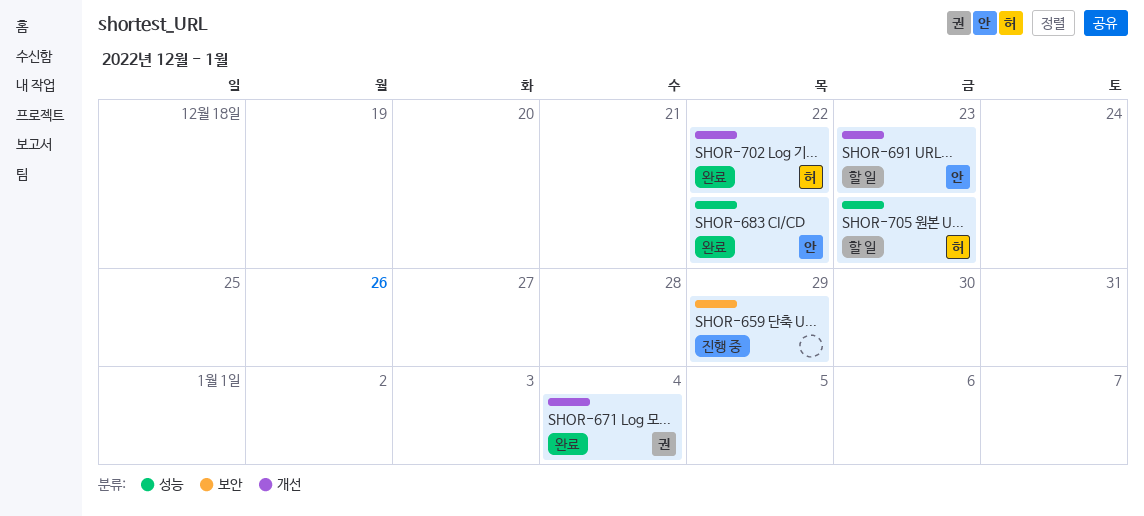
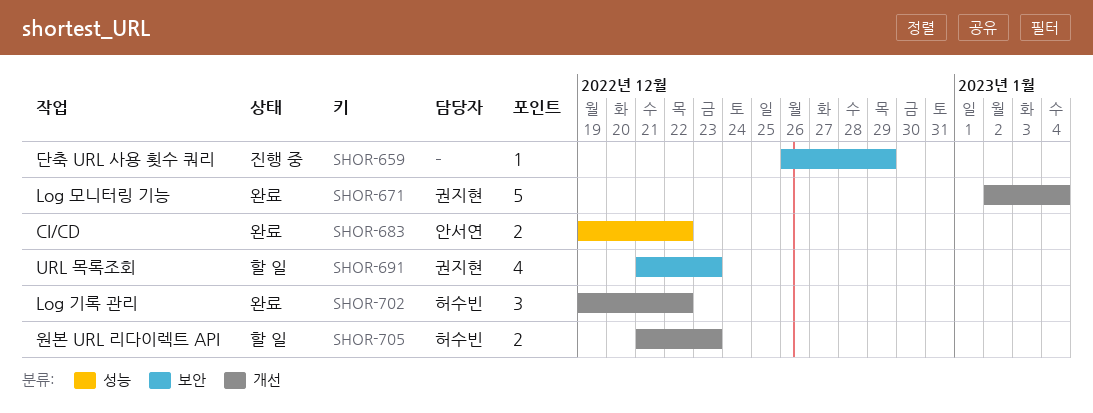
SHOR-691, owner: 안서연 -> 권지현
SHOR-691, label: 개선 -> 보안
SHOR-705, label: 성능 -> 개선

